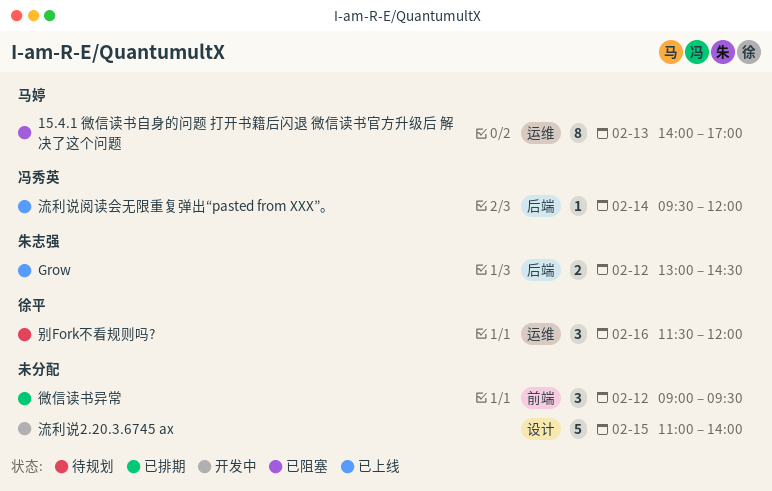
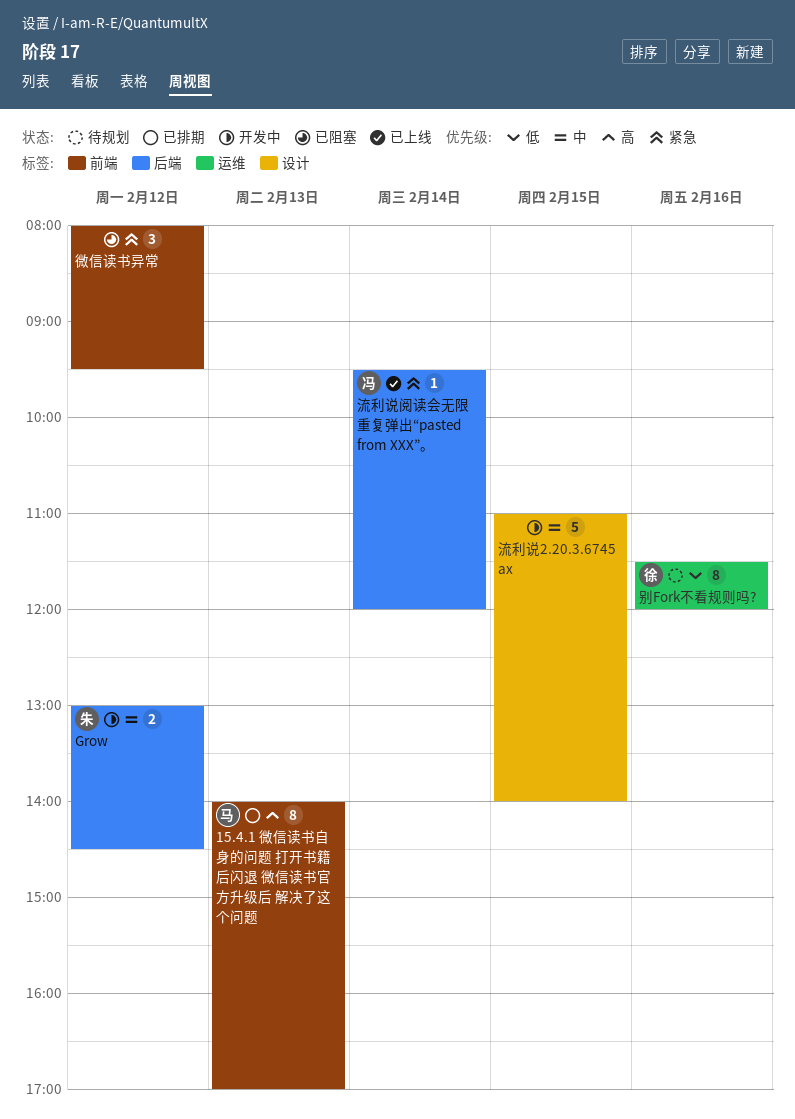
15.4.1 微信读书自身的问题 打开书籍后闪退 微信读书官方升级后 解决了这个问题, status: 已阻塞 -> 已排期
15.4.1 微信读书自身的问题 打开书籍后闪退 微信读书官方升级后 解决了这个问题, label: 运维 -> 前端
Grow, status: 已上线 -> 开发中
别Fork不看规则吗?, estimate: 3 -> 8
微信读书异常, status: 已排期 -> 已阻塞
微信读书异常, begins: 09:00 -> 08:00

